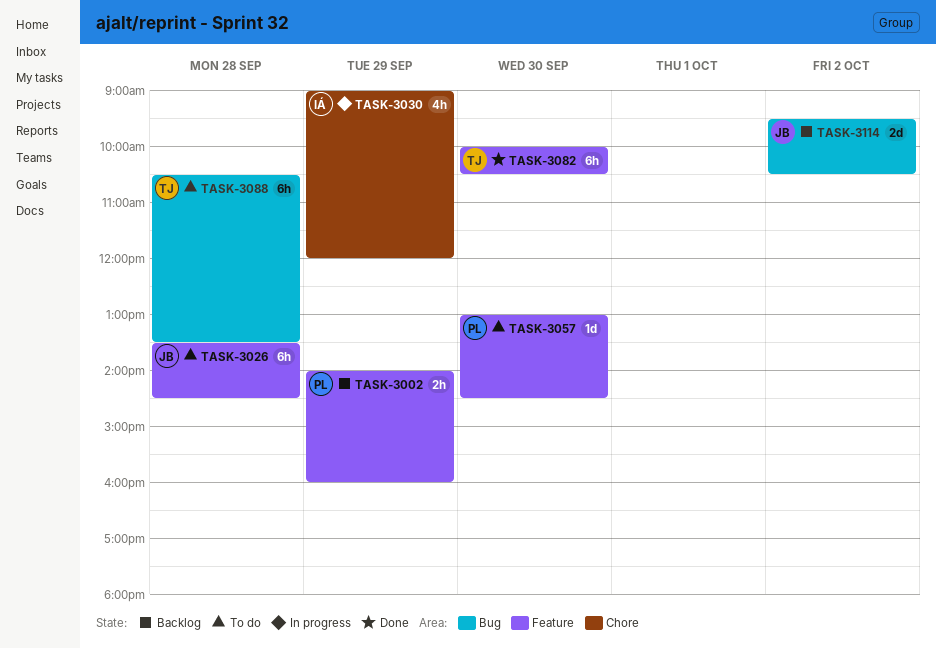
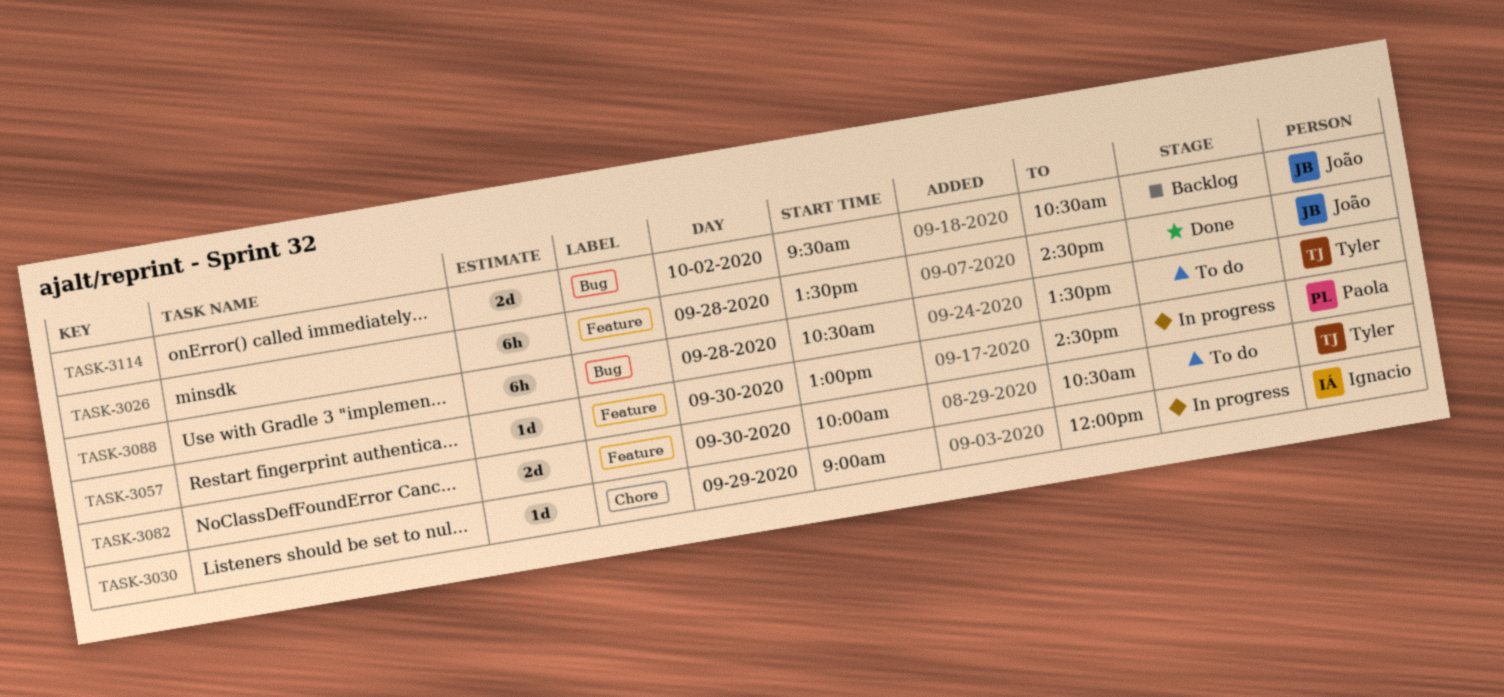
TASK-3002: present -> none
TASK-3026, status: To do -> Done
TASK-3030, estimate: 4h -> 1d
TASK-3057, status: To do -> In progress
TASK-3082, status: Done -> To do
TASK-3082, estimate: 6h -> 2d

